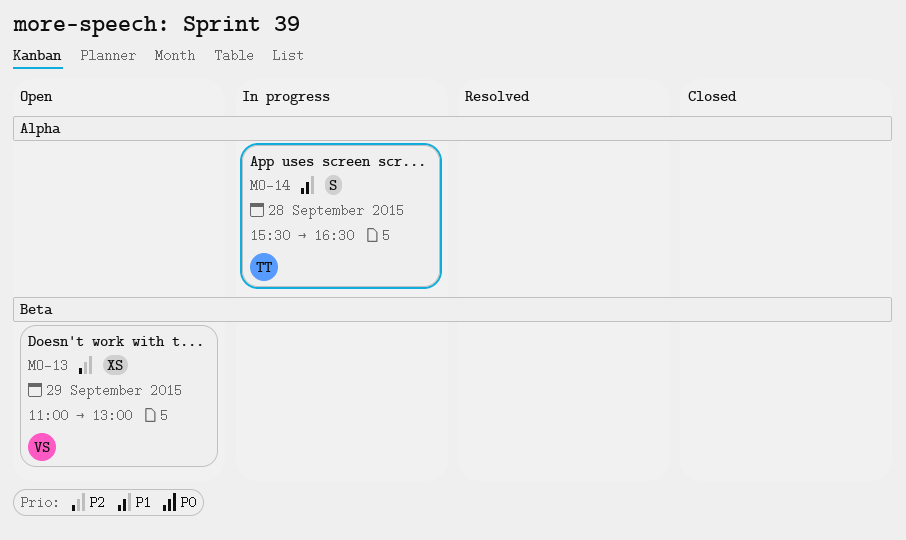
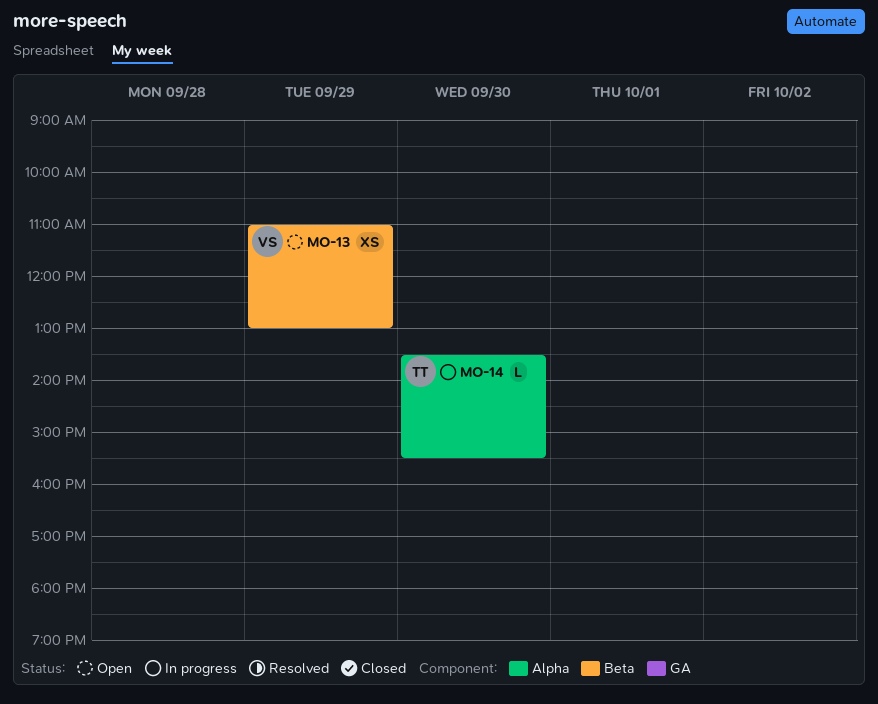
MO-14, estimate: S -> L
MO-14, day: Sep 28 -> Sep 30
MO-14, begins: 15:30 -> 13:30
MO-14, ends: 16:30 -> 15:30

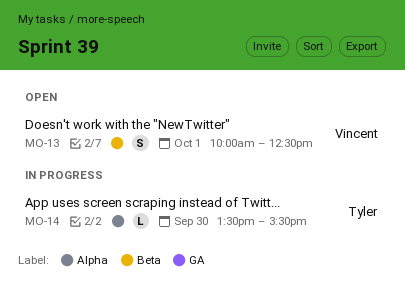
MO-13, estimate: XS -> S
MO-13, day: Sep 29 -> Oct 1
MO-13, begins: 11:00 -> 10:00
MO-13, ends: 13:00 -> 12:30

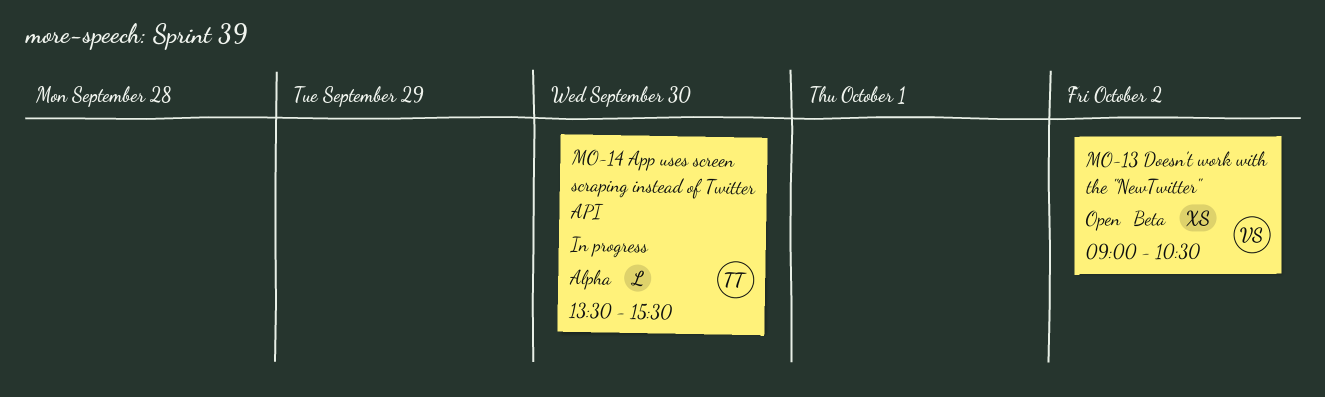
MO-13, estimate: S -> XS
MO-13, day: Oct 1 -> Oct 2
MO-13, begins: 10:00 -> 09:00
MO-13, ends: 12:30 -> 10:30

